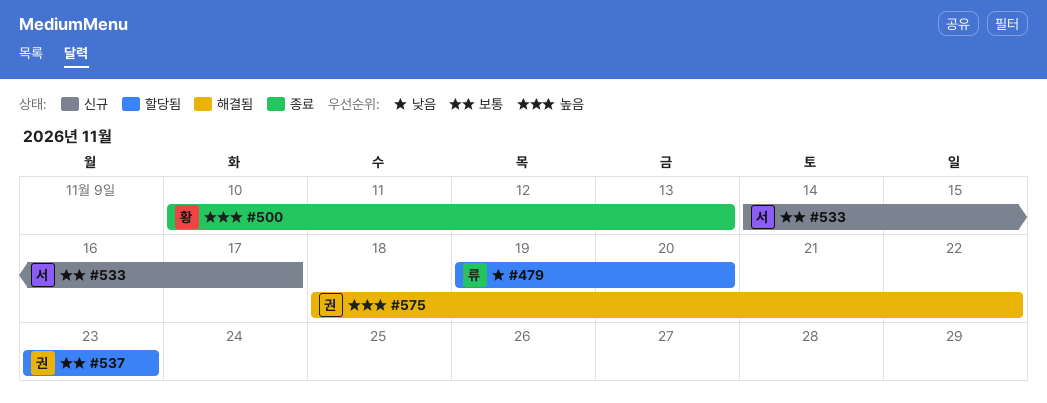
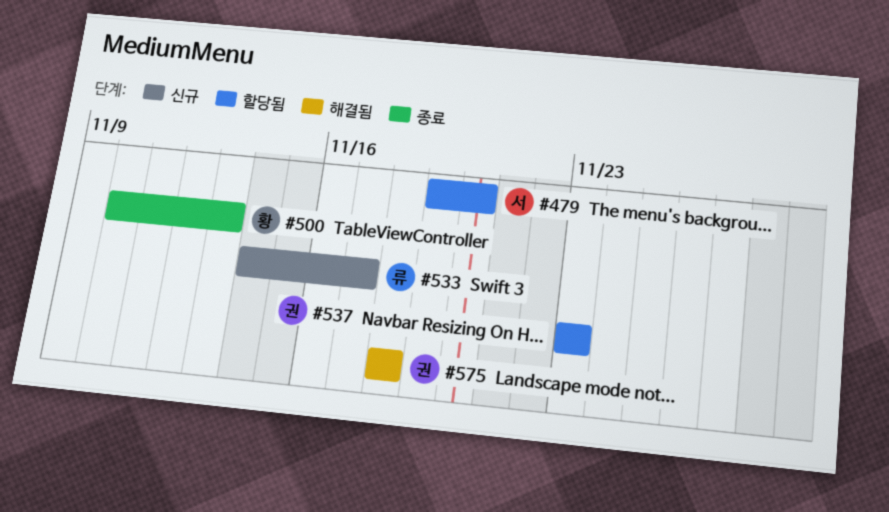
#479, owner: 류 -> 서
#533, owner: 서 -> 류
#575, due: Nov 22 -> Nov 18

